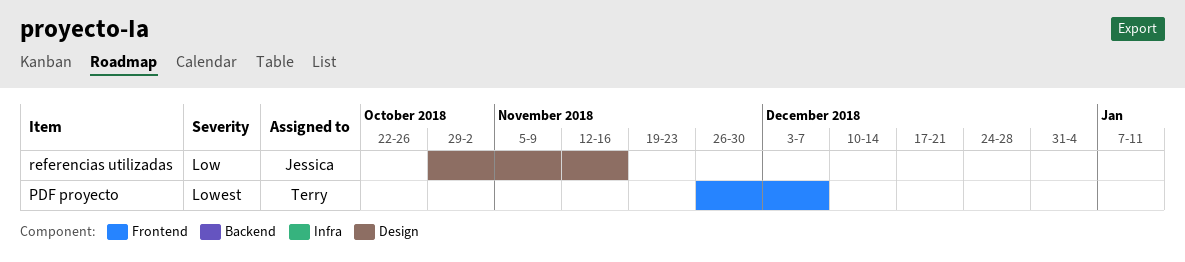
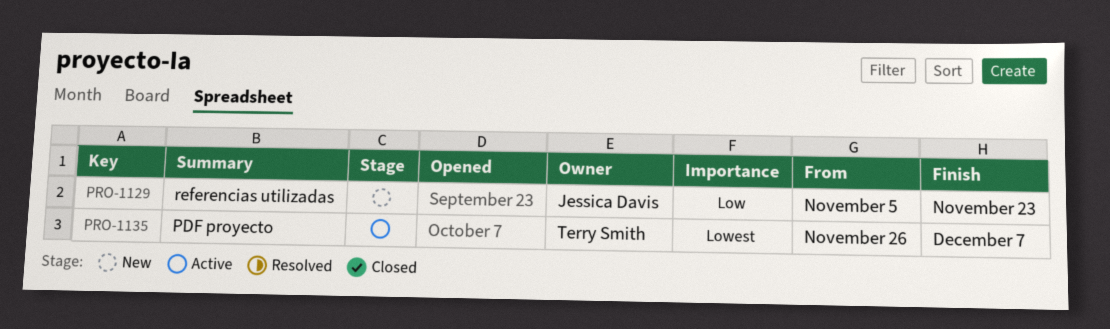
referencias utilizadas, start: Oct 29 -> Nov 5
referencias utilizadas, due: Nov 16 -> Nov 23

